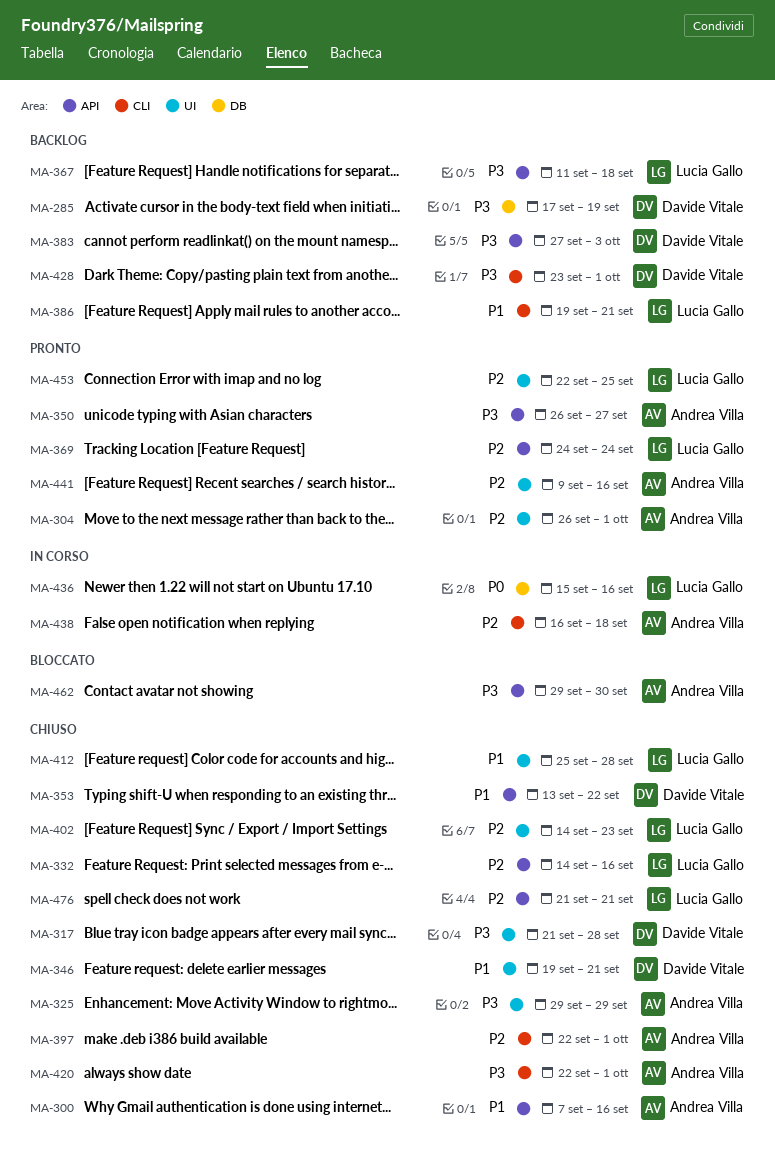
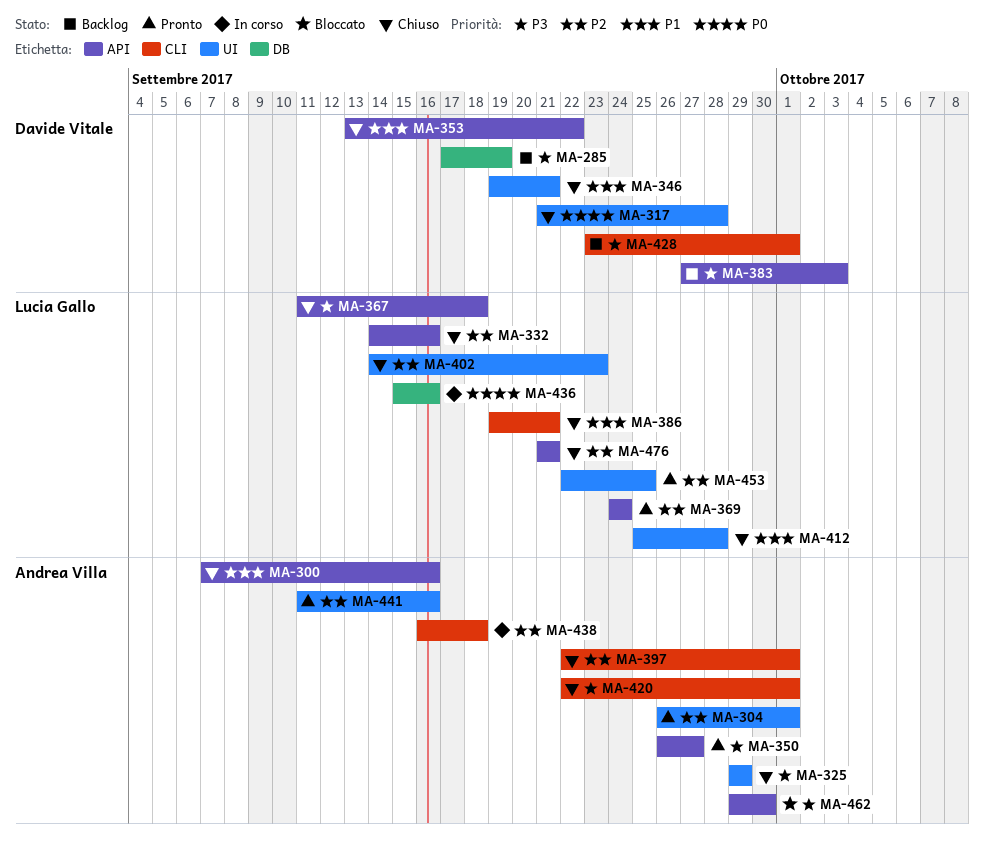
MA-317, priority: P3 -> P0
MA-367, status: Backlog -> Chiuso
MA-386, status: Backlog -> Chiuso
MA-441, start: Sep 9 -> Sep 11

